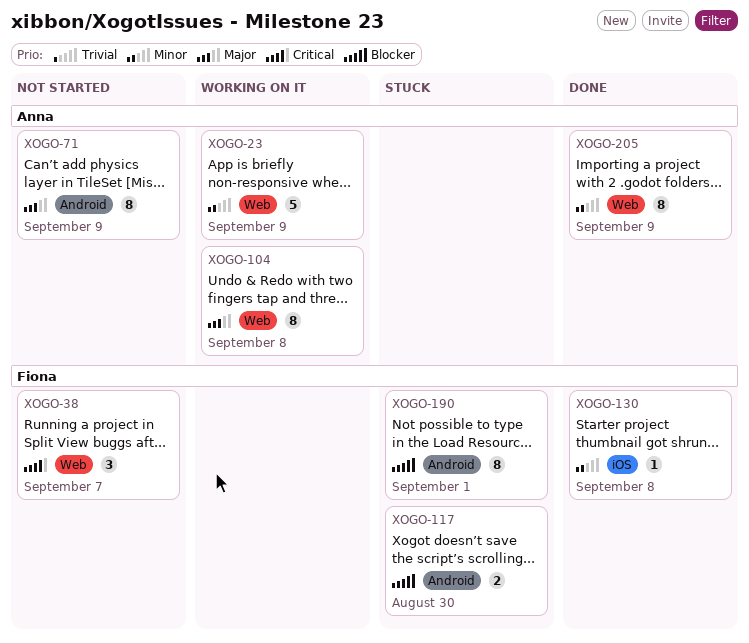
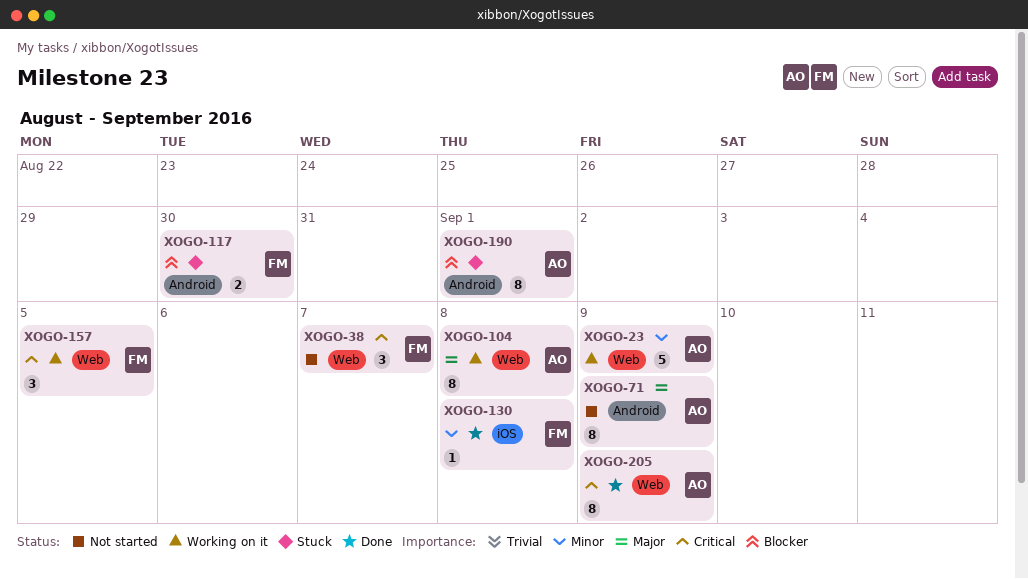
XOGO-157: none -> present
XOGO-190, owner: Fiona -> Anna
XOGO-205, priority: Minor -> Critical

